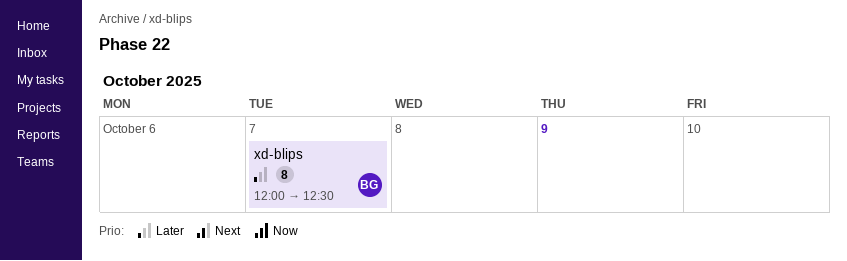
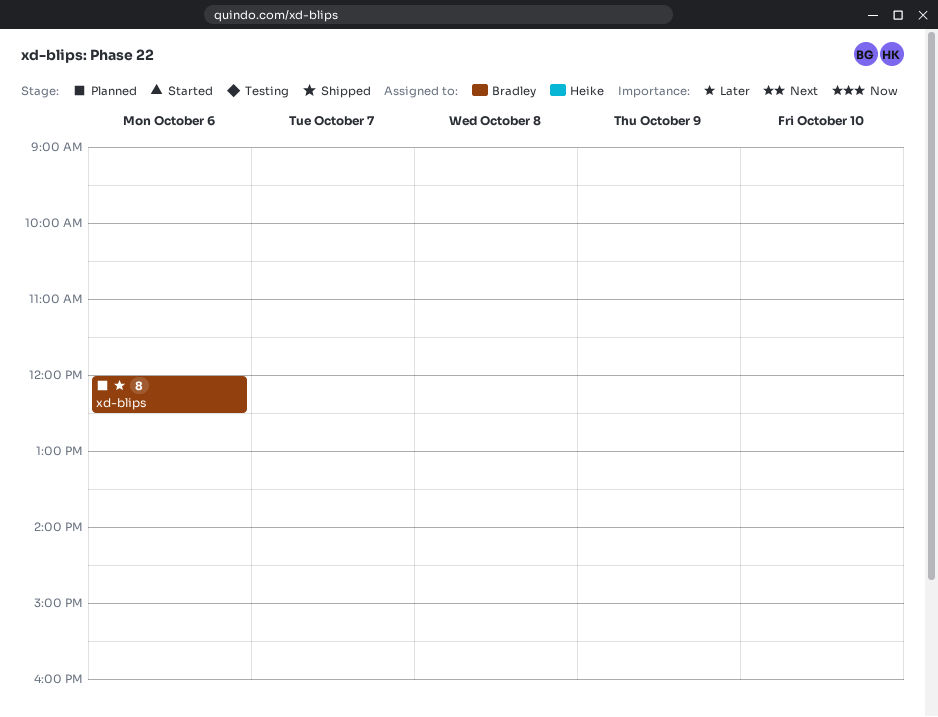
xd-blips, day: Oct 7 -> Oct 6

